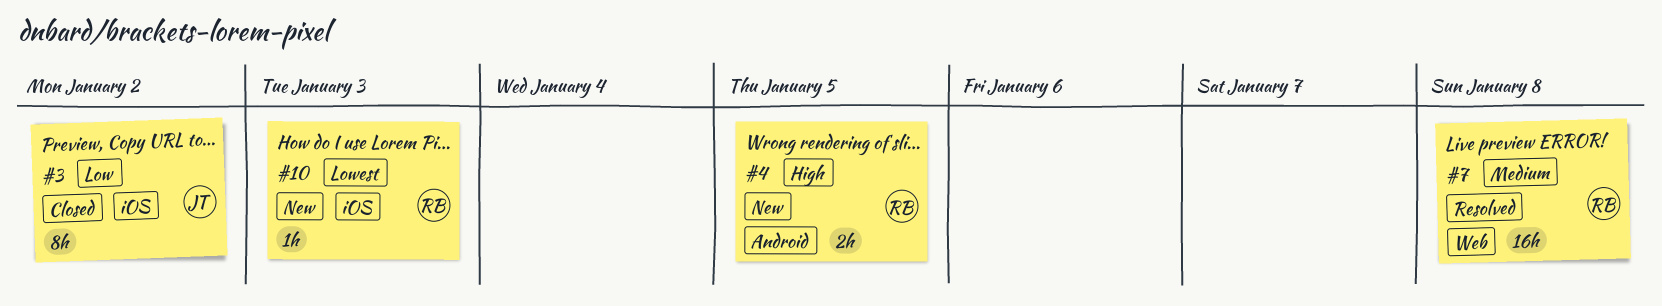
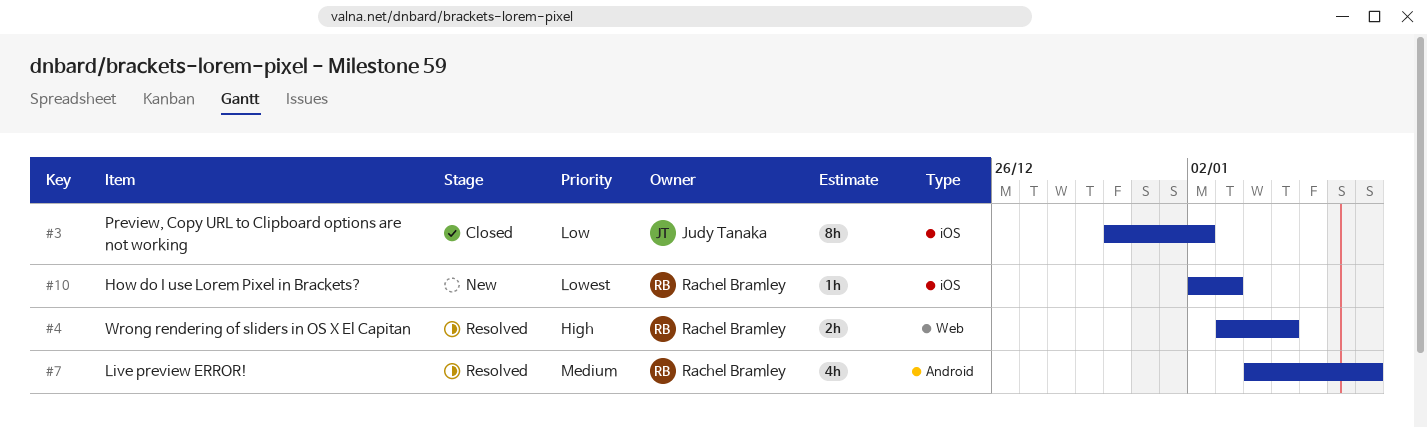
#4, status: New -> Resolved
#4, label: Android -> Web
#7, label: Web -> Android
#7, estimate: 16h -> 4h

